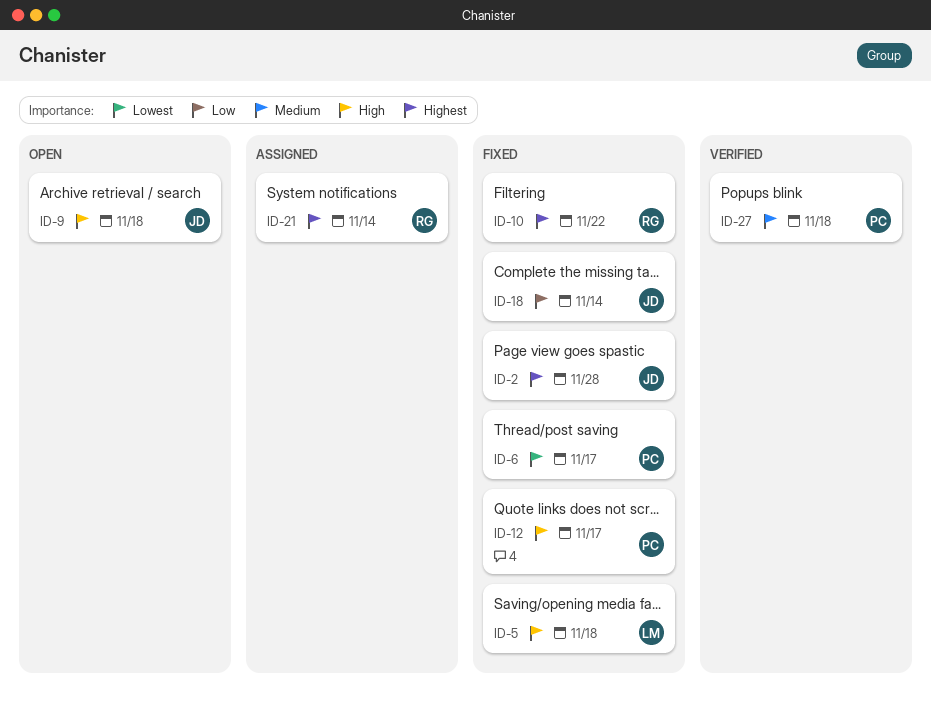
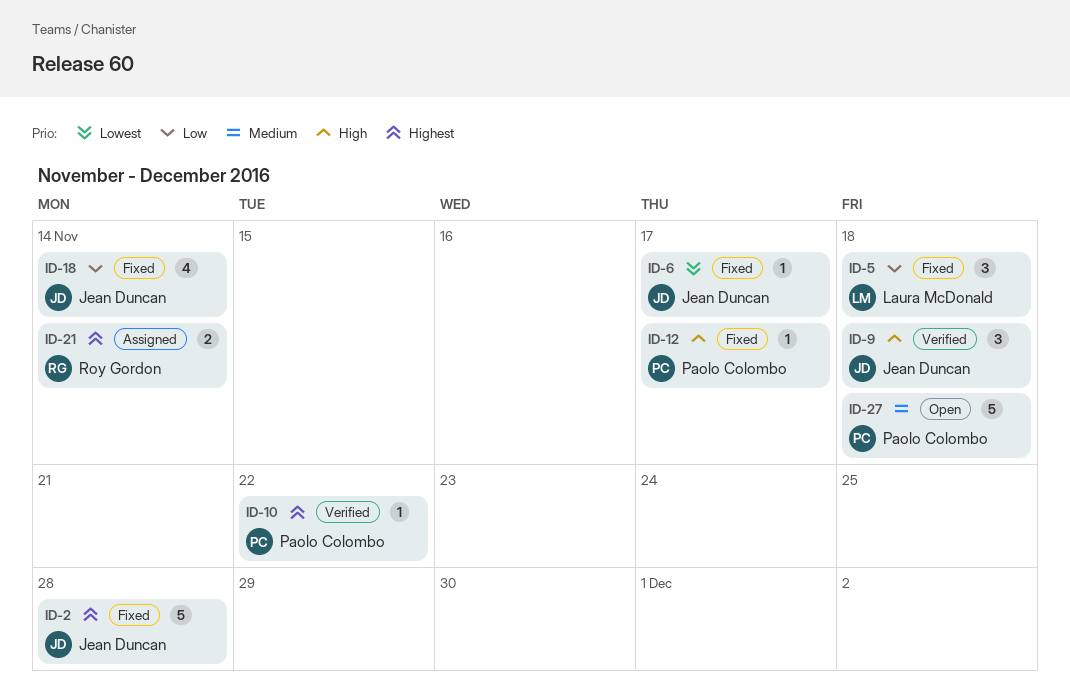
ID-5, priority: High -> Low
ID-6, owner: Paolo Colombo -> Jean Duncan
ID-9, status: Open -> Verified
ID-10, status: Fixed -> Verified
ID-10, owner: Roy Gordon -> Paolo Colombo
ID-27, status: Verified -> Open

